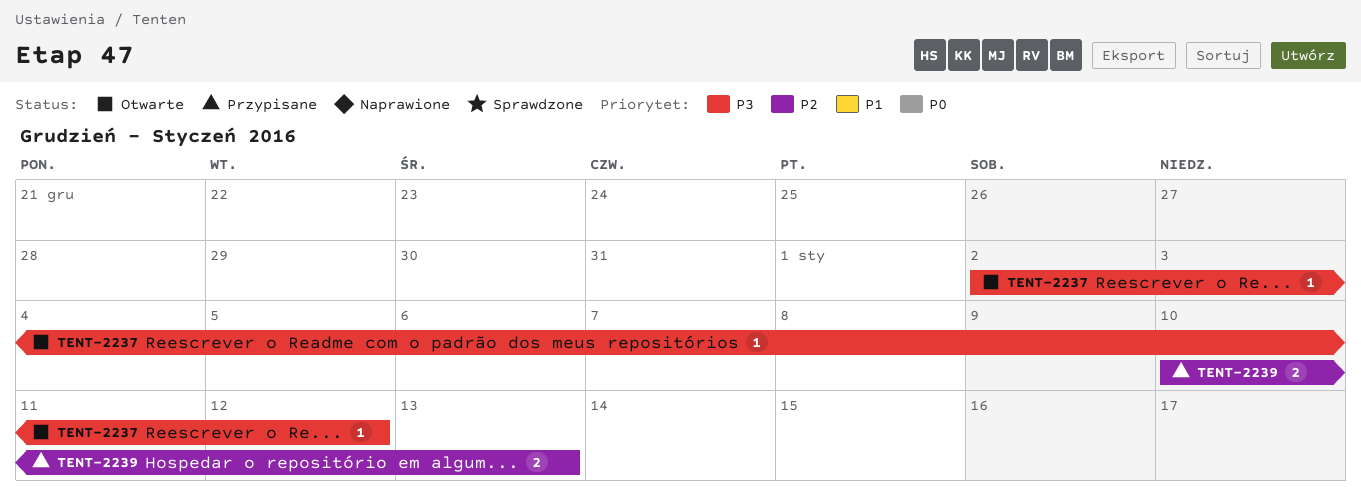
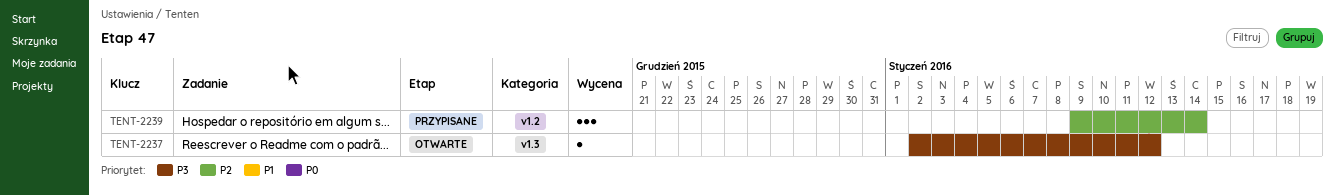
TENT-2239, estimate: 2 -> 3
TENT-2239, start: Jan 10 -> Jan 9
TENT-2239, due: Jan 13 -> Jan 14

